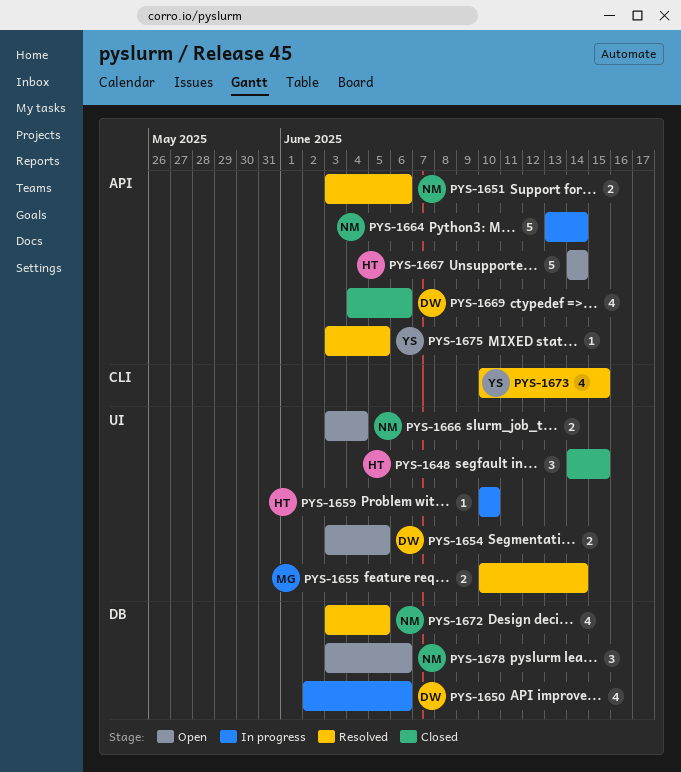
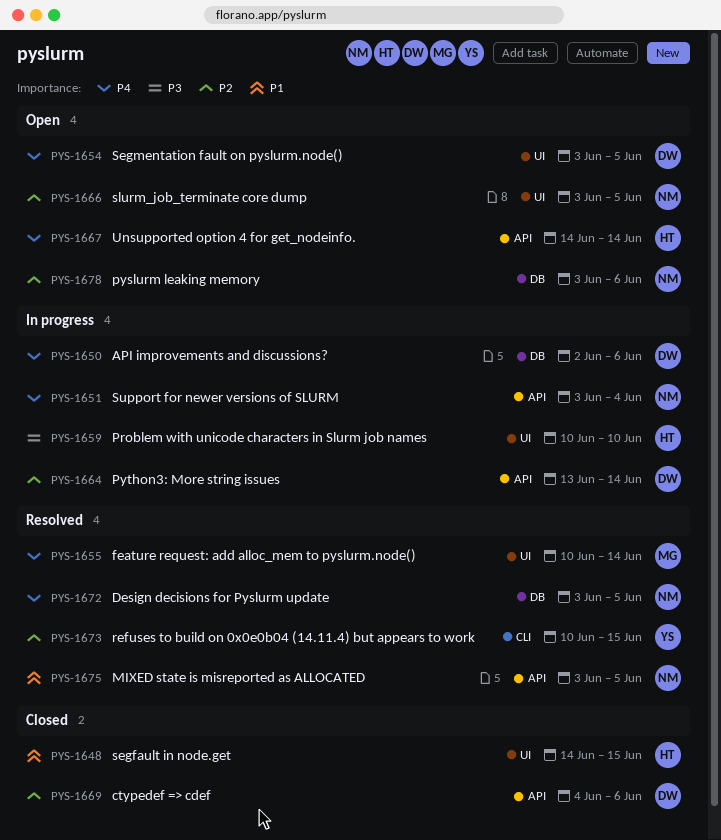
PYS-1651, status: Resolved -> In progress
PYS-1651, due: Jun 6 -> Jun 4
PYS-1664, owner: NM -> DW
PYS-1666, due: Jun 4 -> Jun 5
PYS-1675, owner: YS -> NM

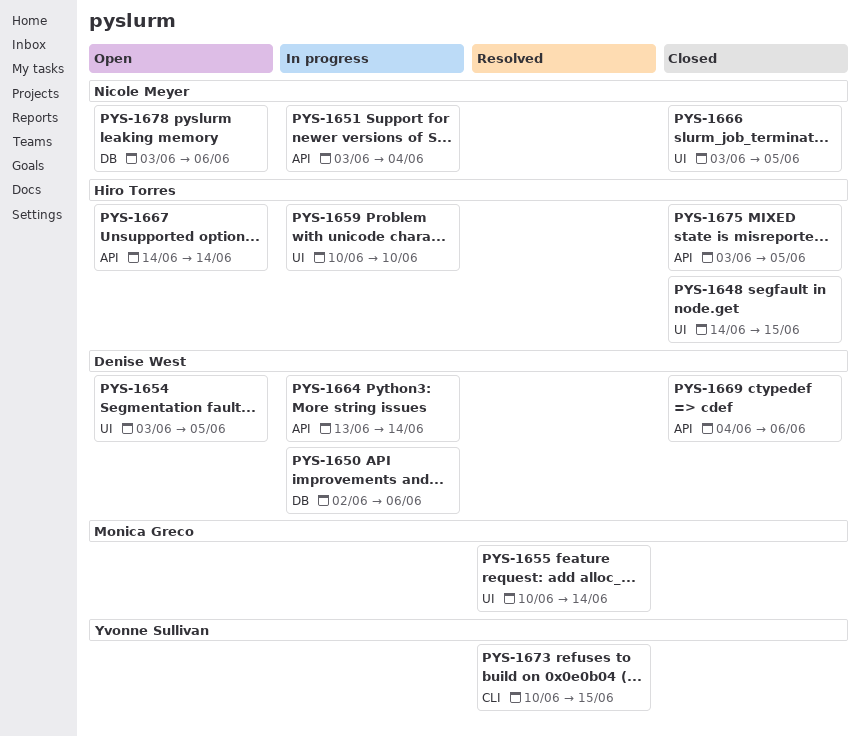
PYS-1666, status: Open -> Closed
PYS-1672: present -> none
PYS-1675, status: Resolved -> Closed
PYS-1675, owner: Nicole Meyer -> Hiro Torres

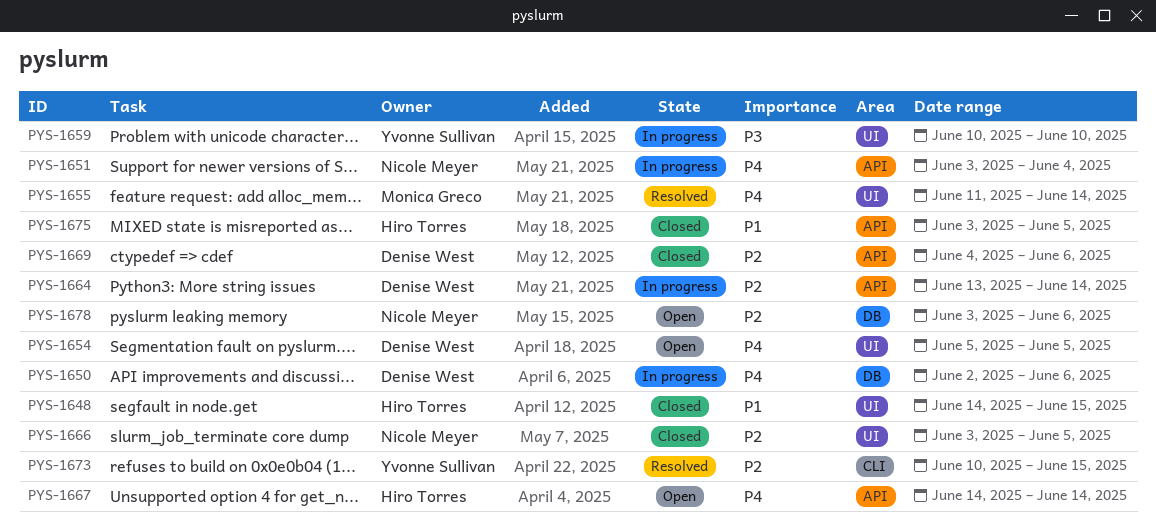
PYS-1654, start: Jun 3 -> Jun 5
PYS-1655, start: Jun 10 -> Jun 11
PYS-1659, owner: Hiro Torres -> Yvonne Sullivan

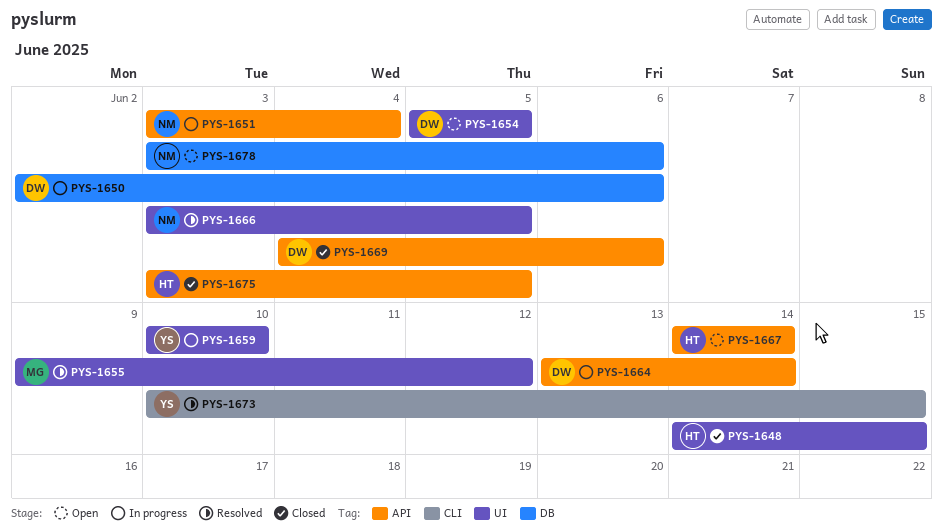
PYS-1655, start: Jun 11 -> Jun 9
PYS-1655, due: Jun 14 -> Jun 12
PYS-1666, status: Closed -> Resolved

